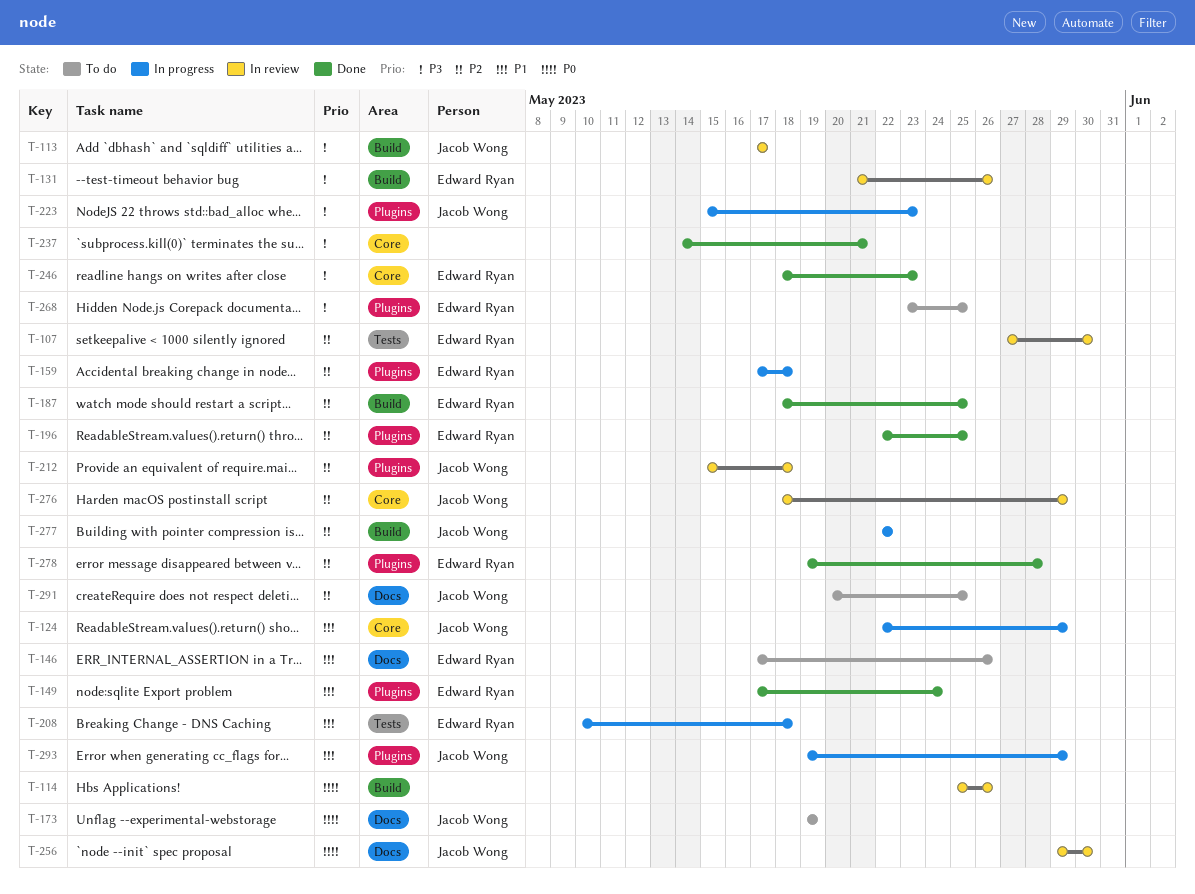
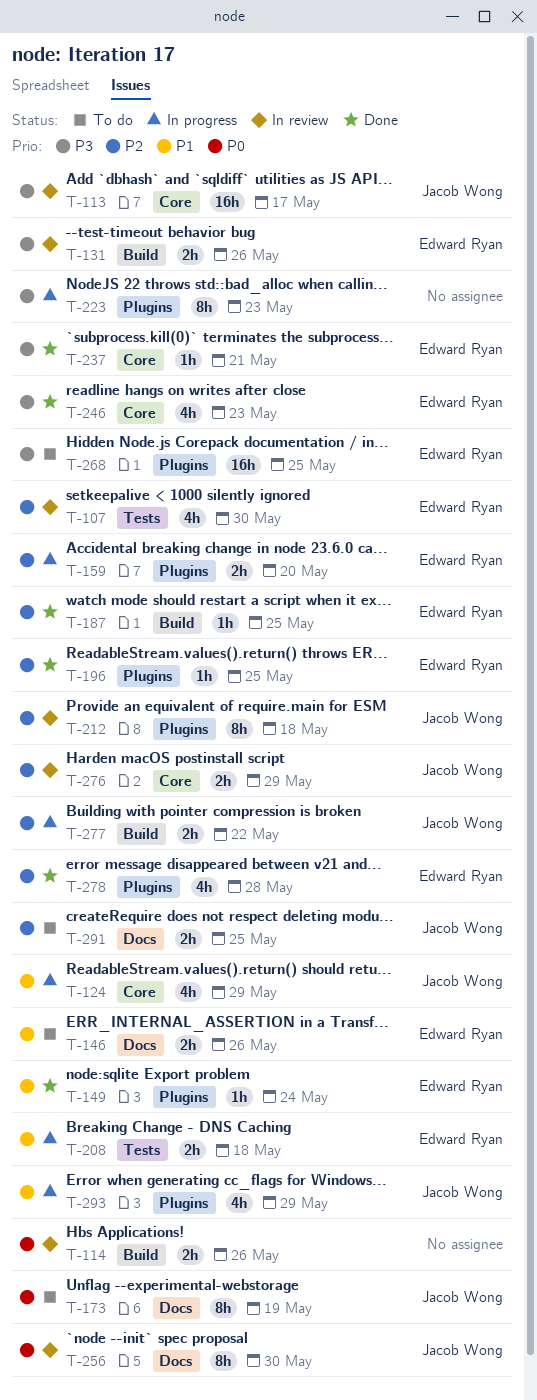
T-113, label: Build -> Core
T-159, due: May 18 -> May 20
T-223, owner: Jacob Wong -> none
T-237, owner: none -> Edward Ryan

